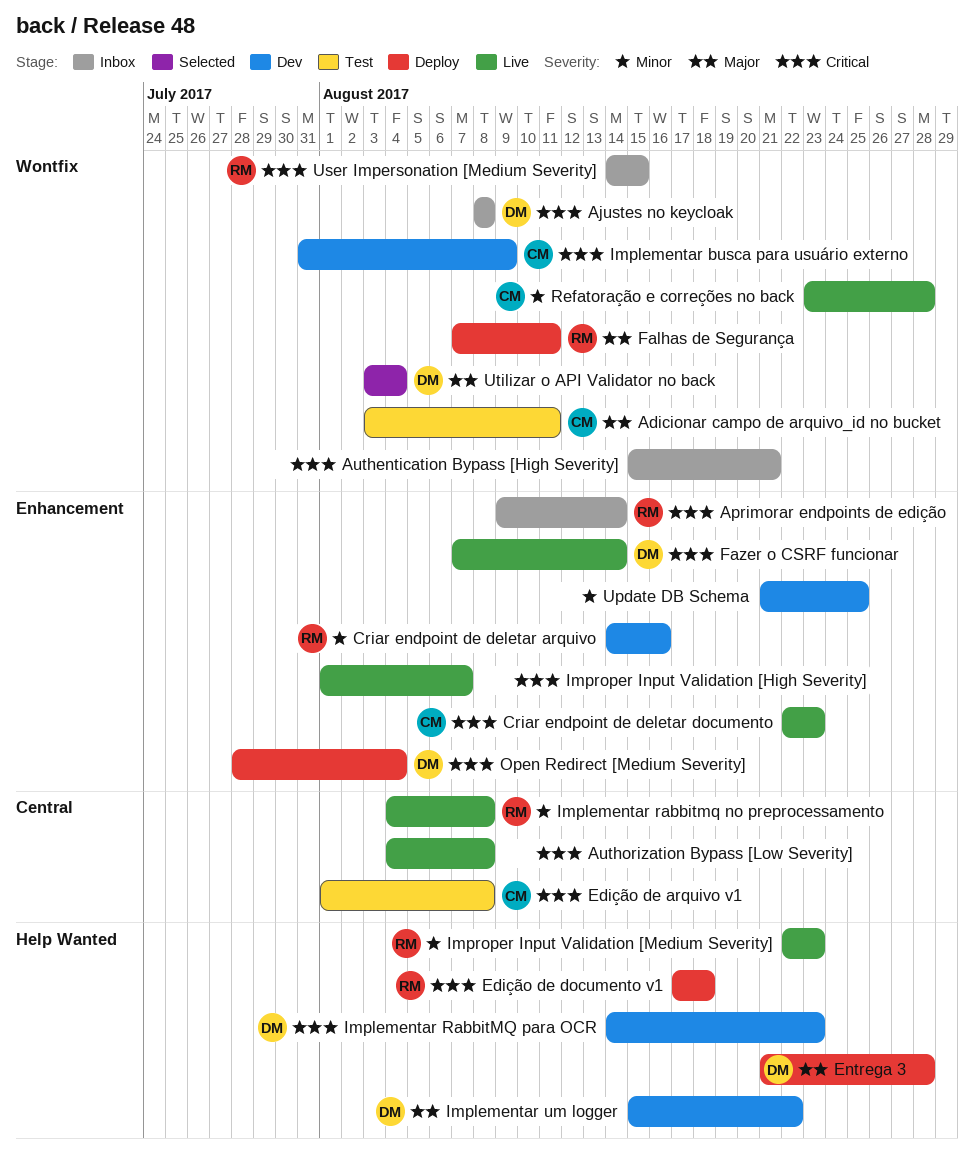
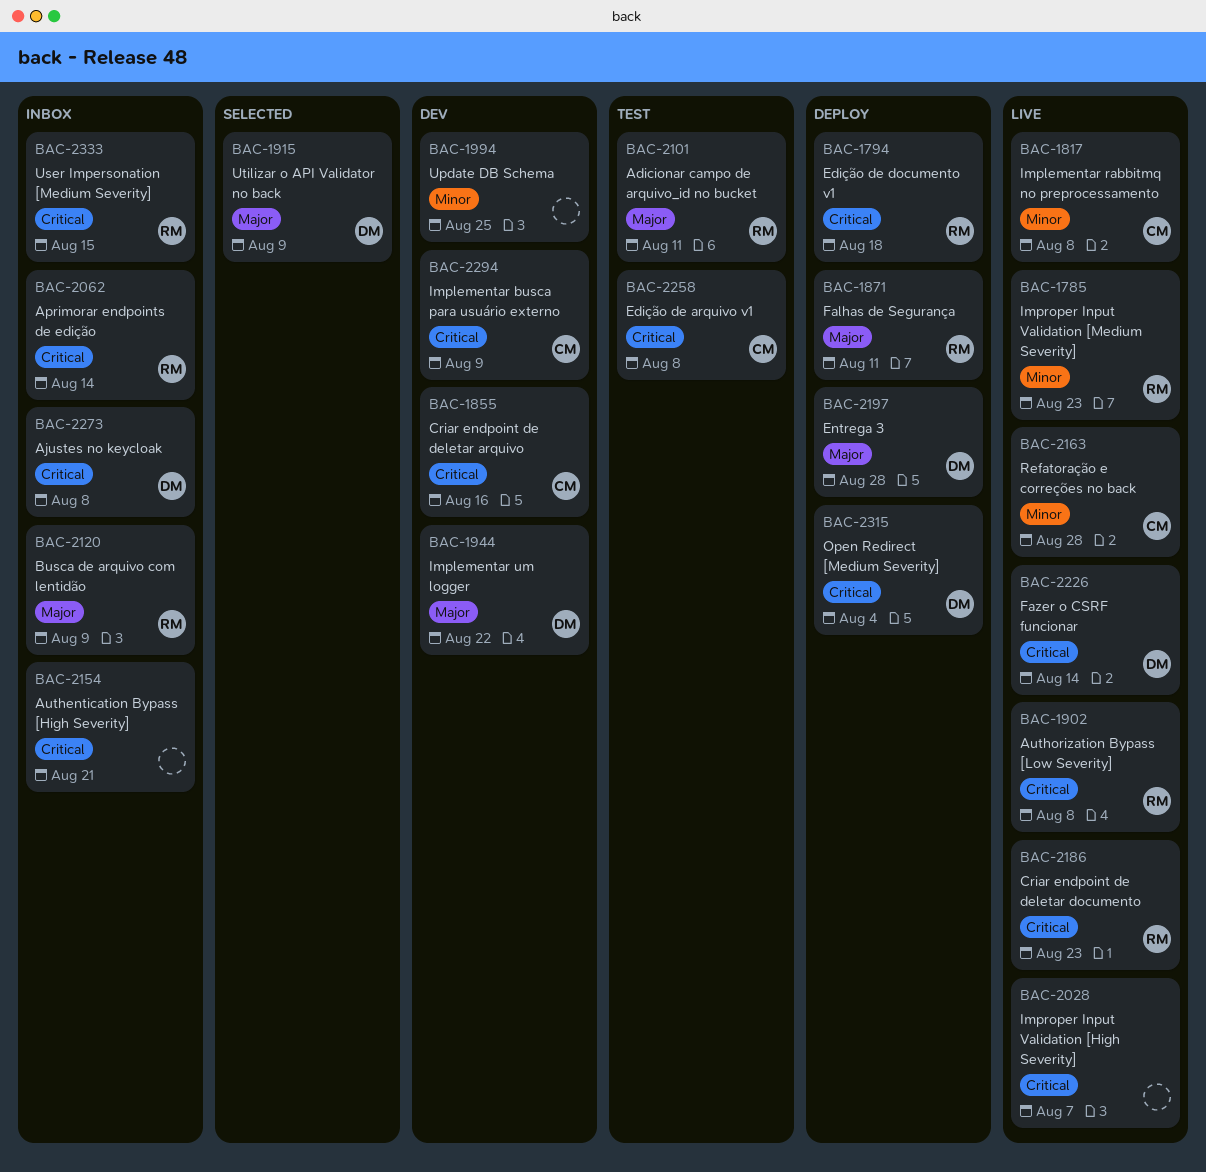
Adicionar campo de arquivo_id no bucket, owner: CM -> RM
Authorization Bypass [Low Severity], owner: none -> RM
Busca de arquivo com lentidão: none -> present
Criar endpoint de deletar arquivo, owner: RM -> CM
Criar endpoint de deletar arquivo, priority: Minor -> Critical
Criar endpoint de deletar documento, owner: CM -> RM
Implementar rabbitmq no preprocessamento, owner: RM -> CM
Implementar RabbitMQ para OCR: present -> none
Utilizar o API Validator no back, due: Aug 4 -> Aug 9

